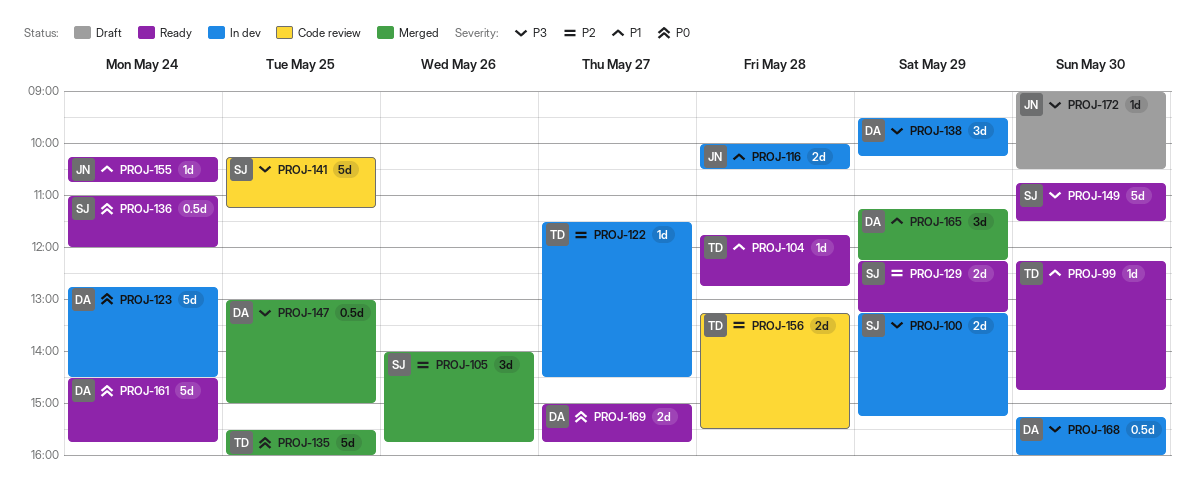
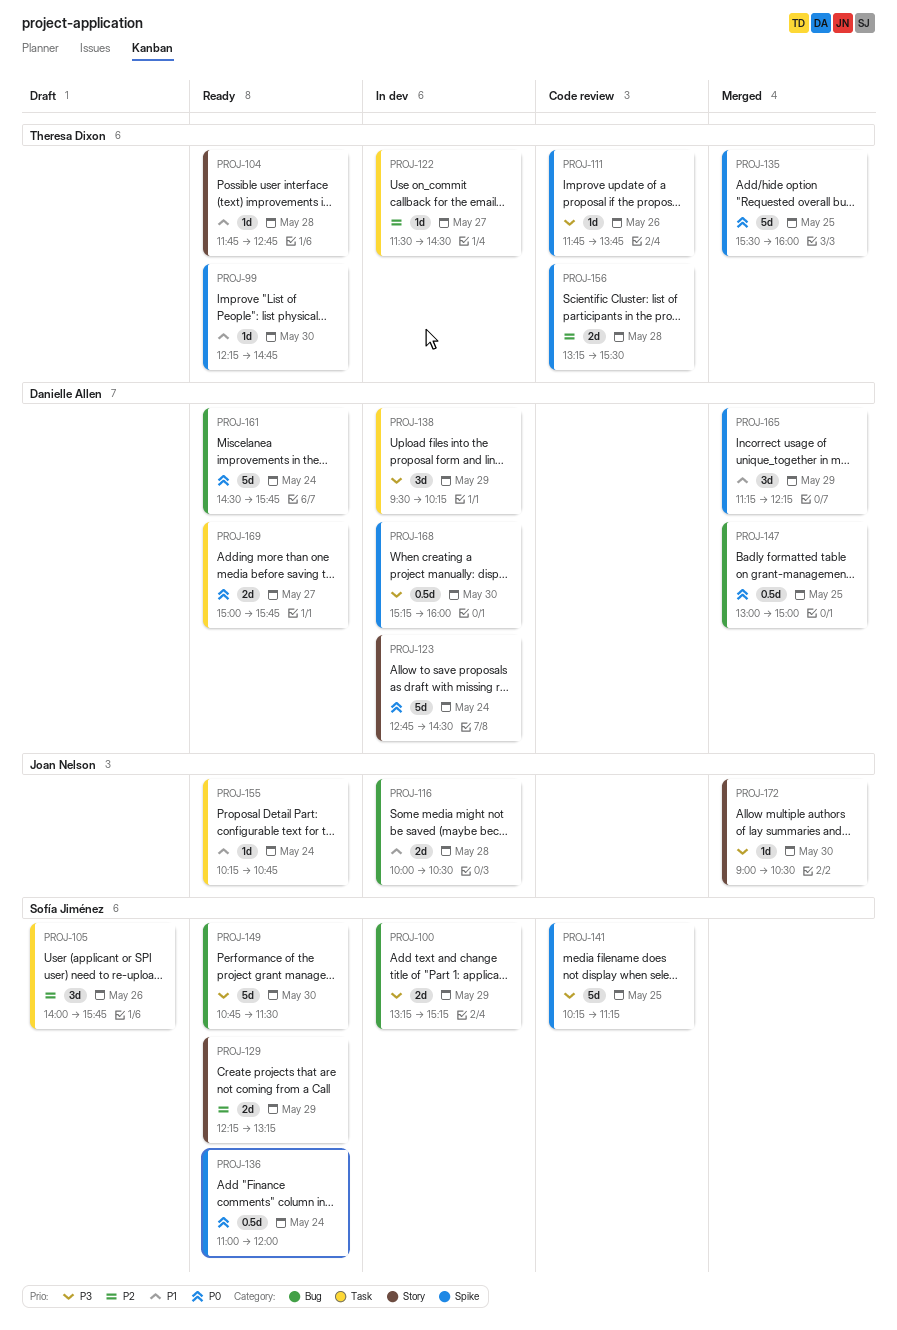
PROJ-105, status: Merged -> Draft
PROJ-111: none -> present
PROJ-147, priority: P3 -> P0
PROJ-172, status: Draft -> Merged

